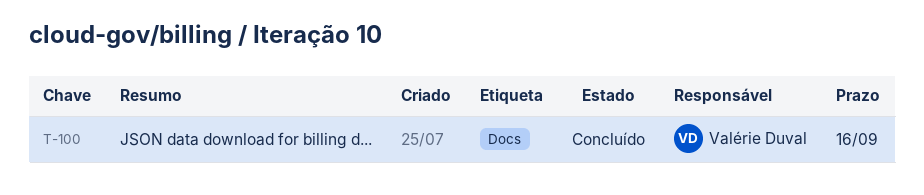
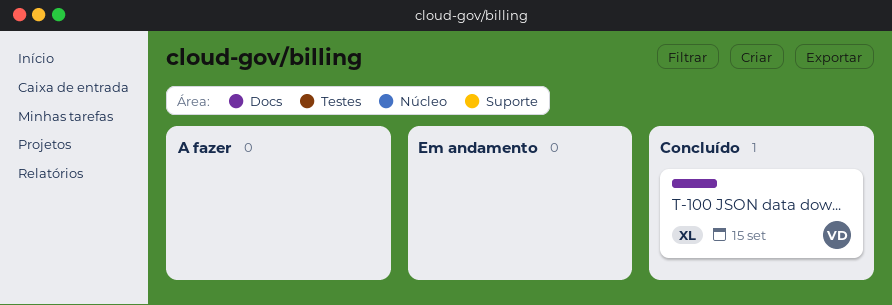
T-100, due: Sep 16 -> Sep 15

